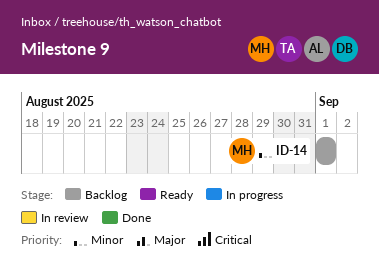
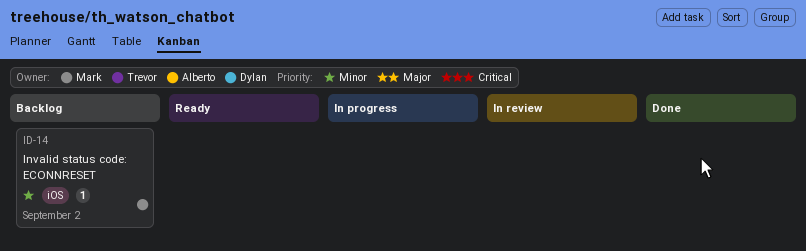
ID-14, due: Sep 1 -> Sep 2

